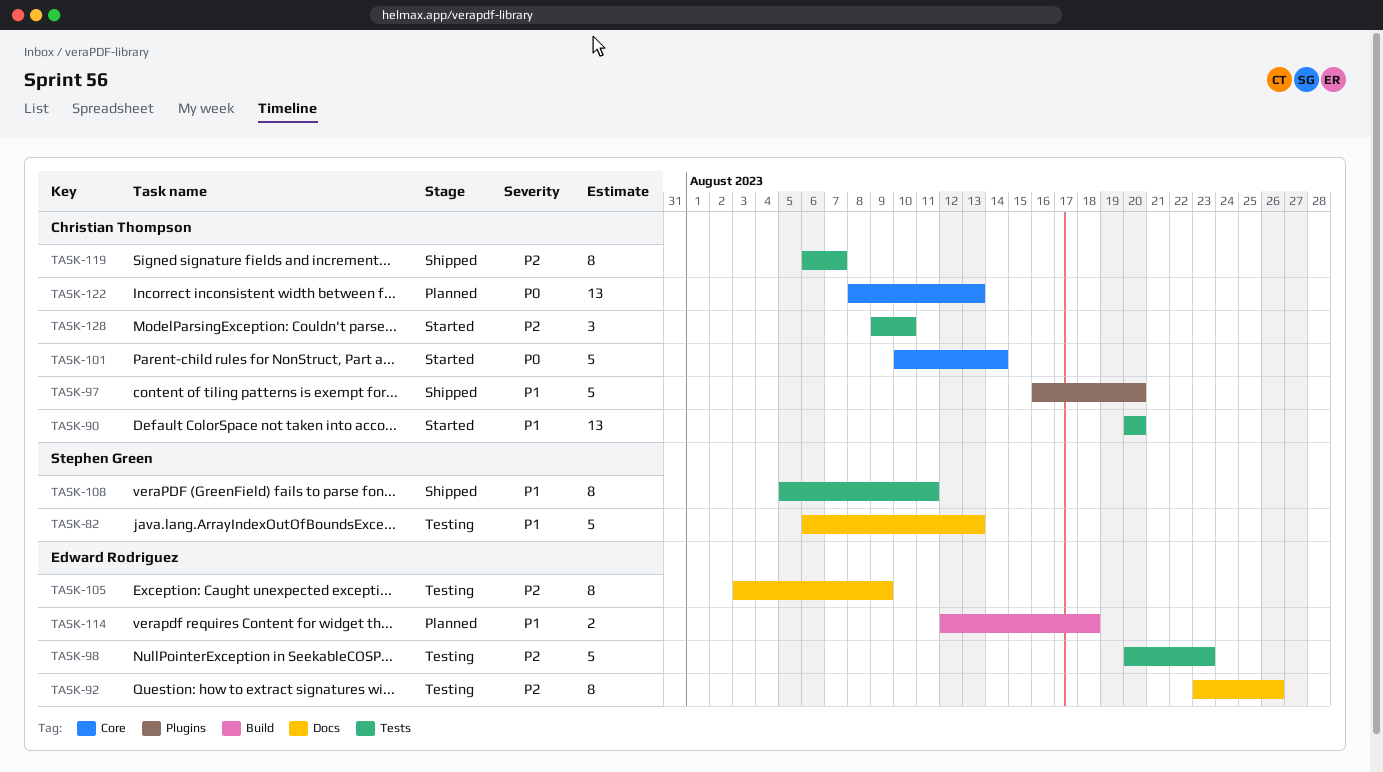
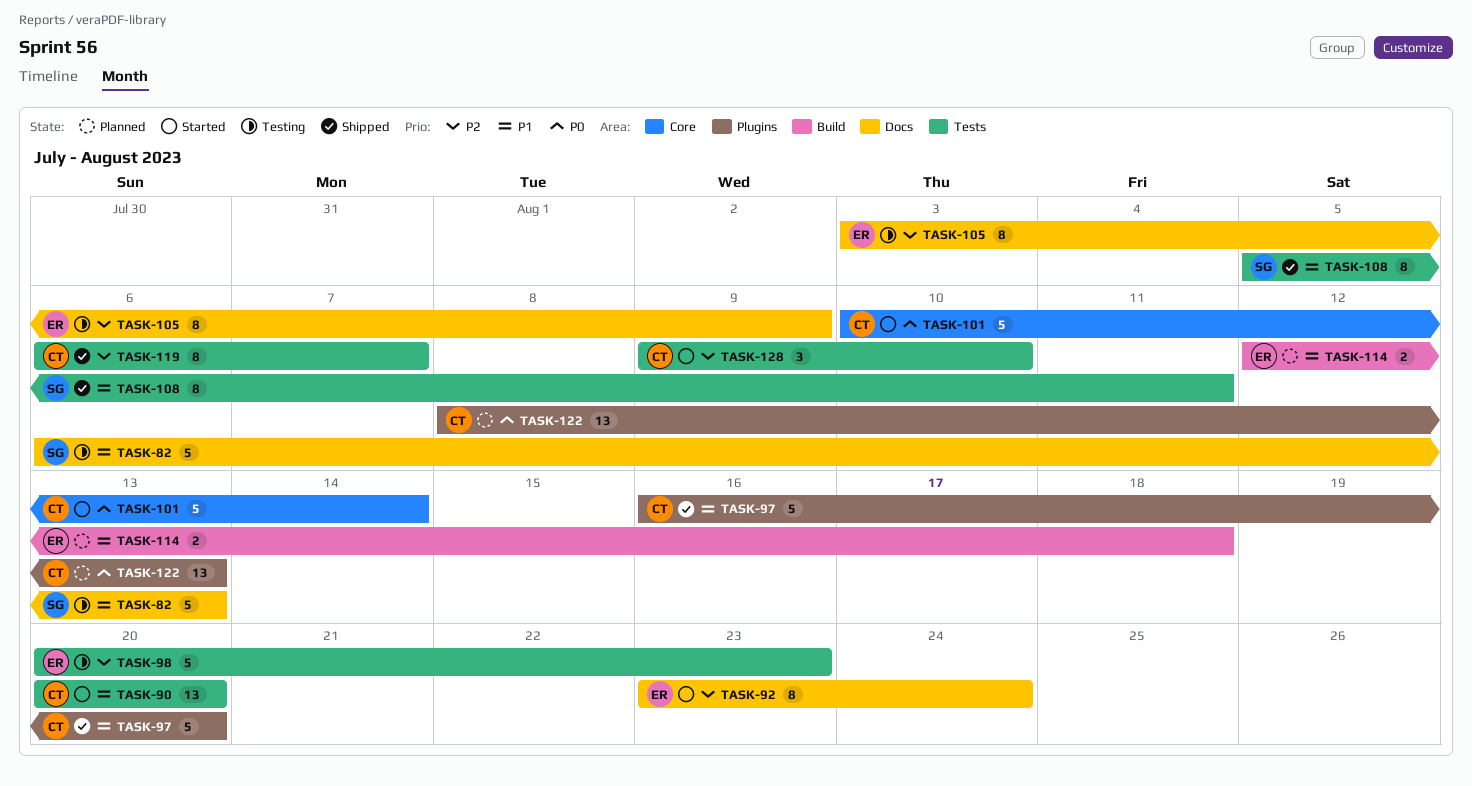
TASK-92, status: Testing -> Started
TASK-92, due: Aug 26 -> Aug 24
TASK-122, label: Core -> Plugins

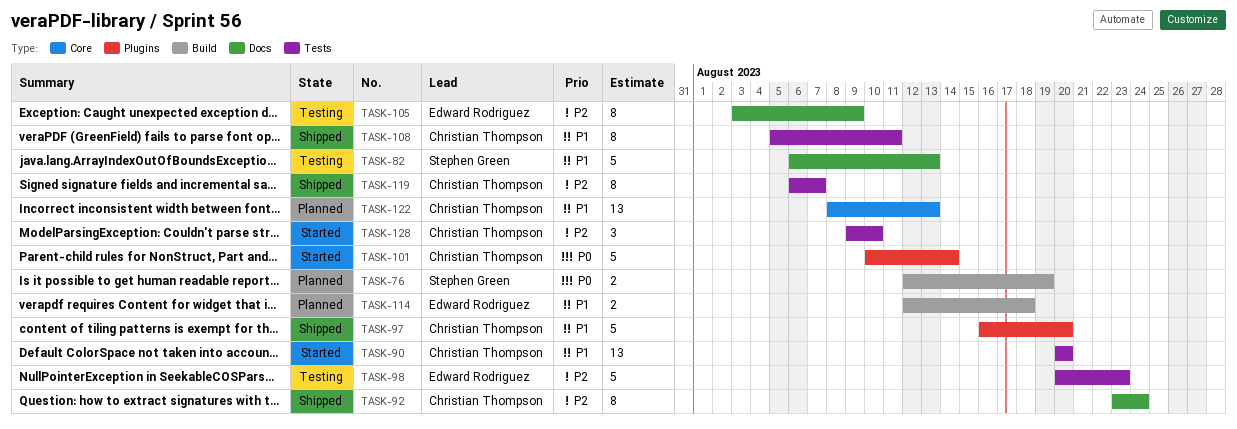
TASK-76: none -> present
TASK-92, status: Started -> Shipped
TASK-92, owner: Edward Rodriguez -> Christian Thompson
TASK-101, label: Core -> Plugins
TASK-108, owner: Stephen Green -> Christian Thompson
TASK-122, priority: P0 -> P1
TASK-122, label: Plugins -> Core

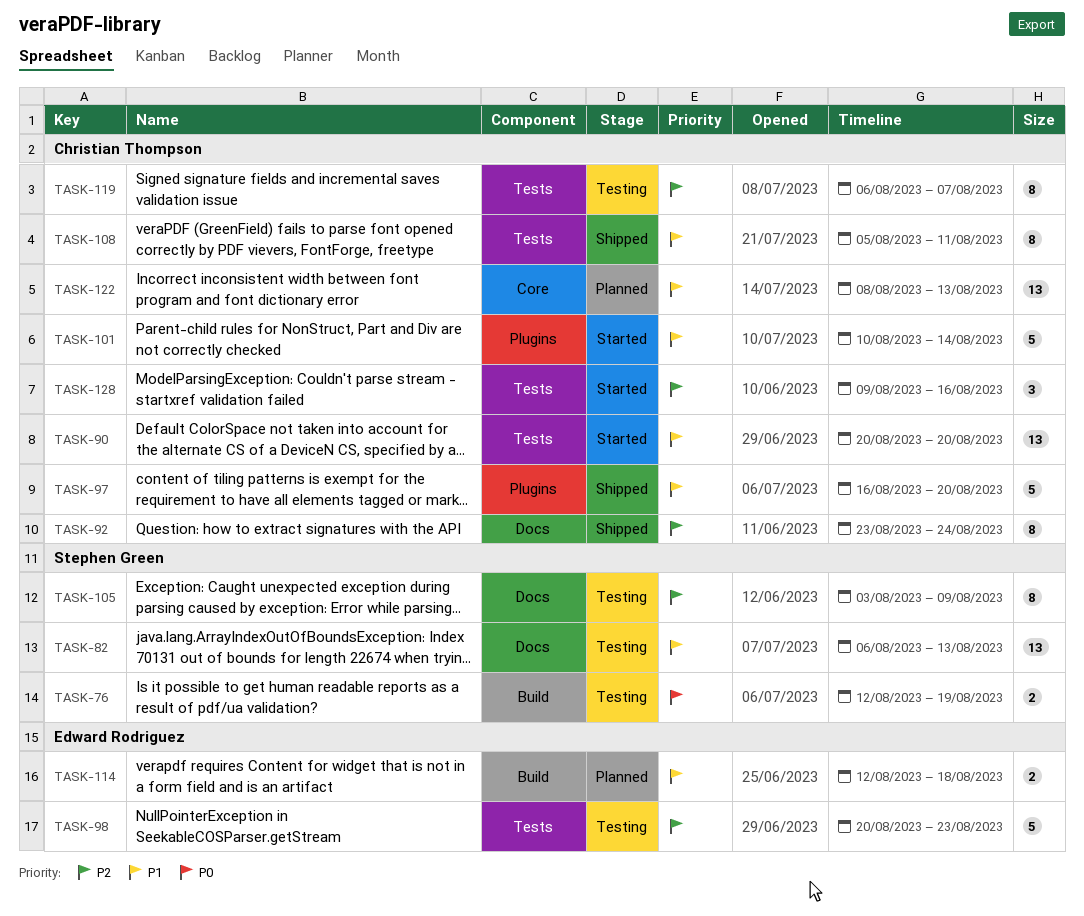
TASK-76, status: Planned -> Testing
TASK-82, estimate: 5 -> 13
TASK-101, priority: P0 -> P1
TASK-105, owner: Edward Rodriguez -> Stephen Green
TASK-119, status: Shipped -> Testing
TASK-128, due: Aug 10 -> Aug 16

